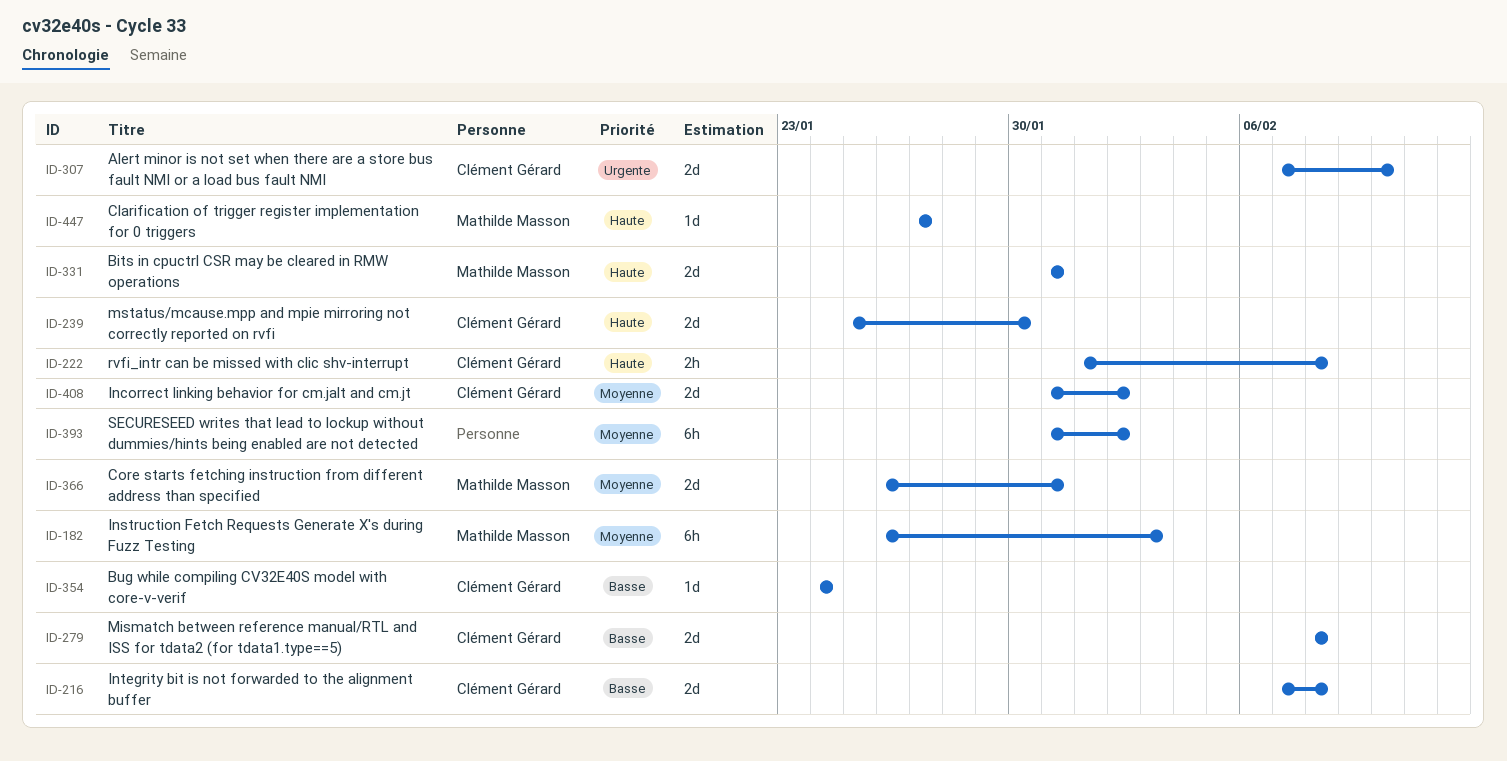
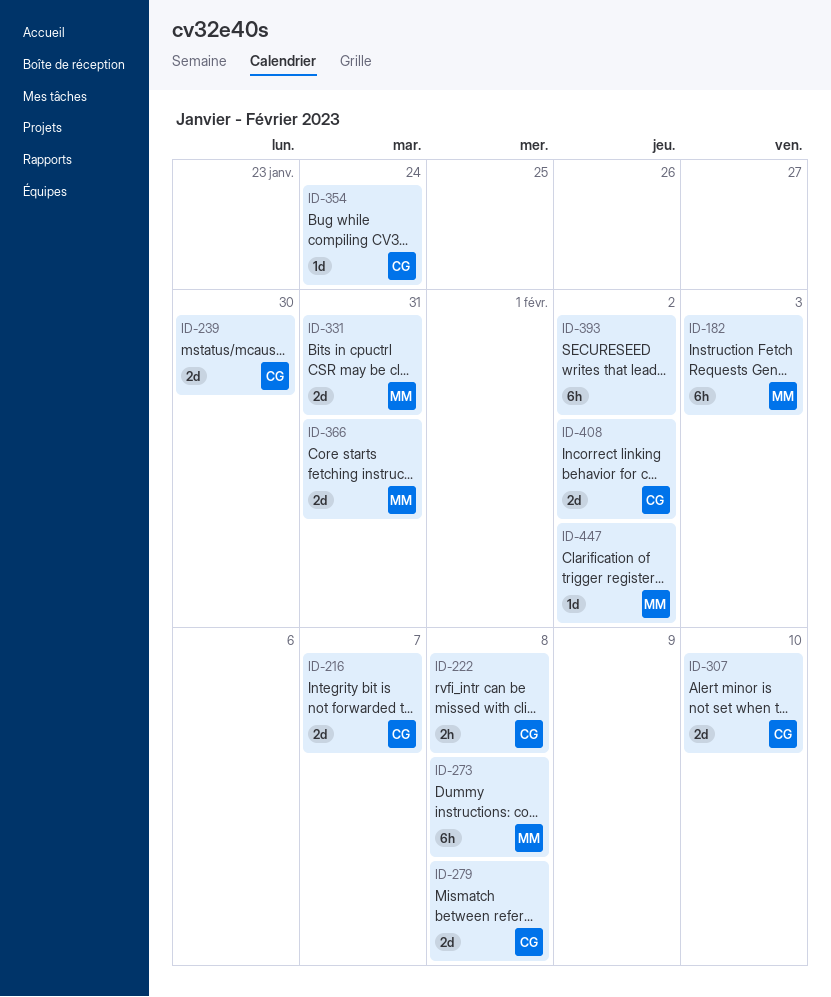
ID-216, due: Feb 8 -> Feb 7
ID-273: none -> present
ID-447, due: Jan 27 -> Feb 2

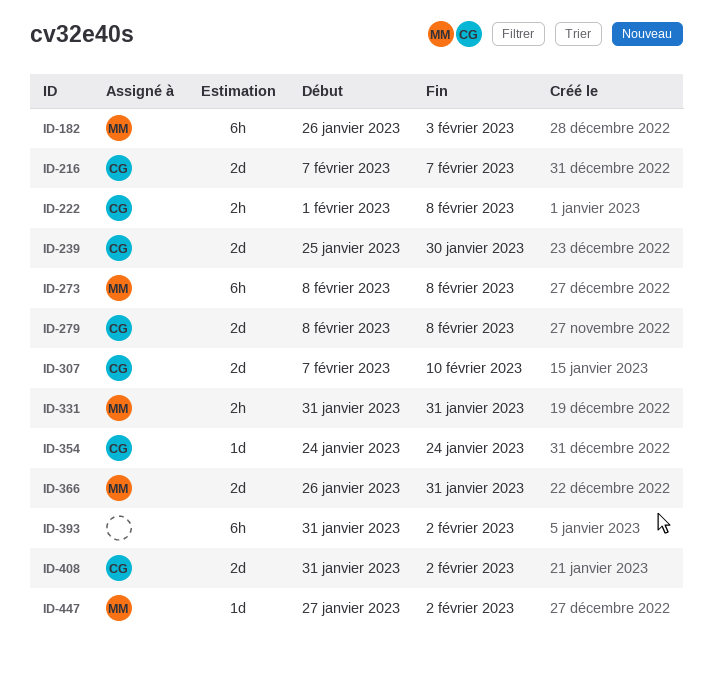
ID-331, estimate: 2d -> 2h

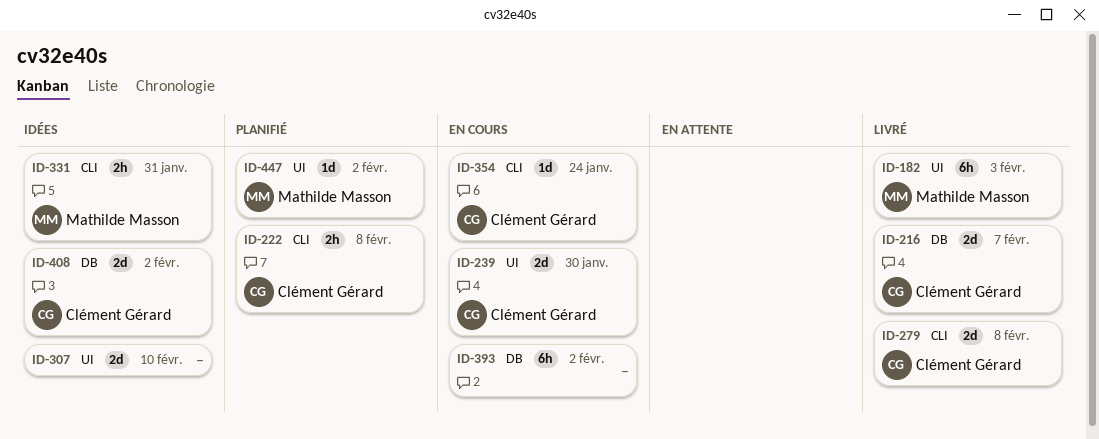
ID-273: present -> none
ID-307, owner: Clément Gérard -> none
ID-366: present -> none

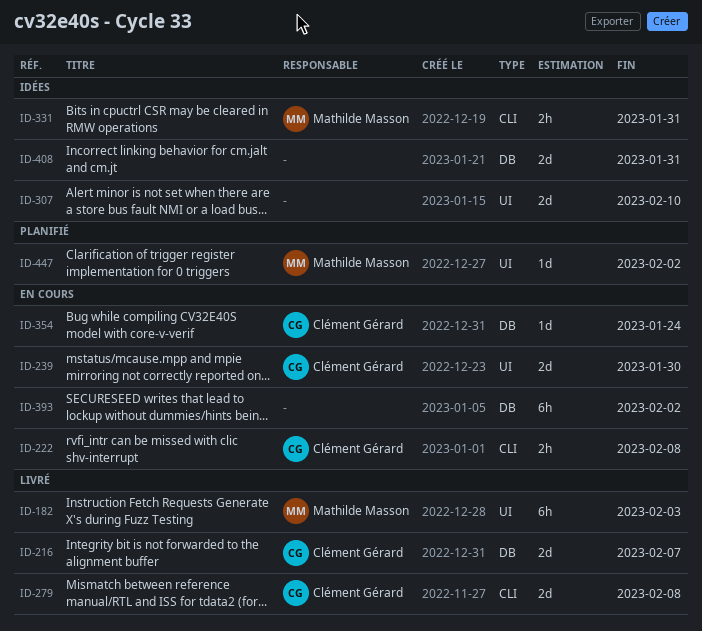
ID-222, status: Planifié -> En cours
ID-354, label: CLI -> DB
ID-408, owner: Clément Gérard -> none
ID-408, due: Feb 2 -> Jan 31

